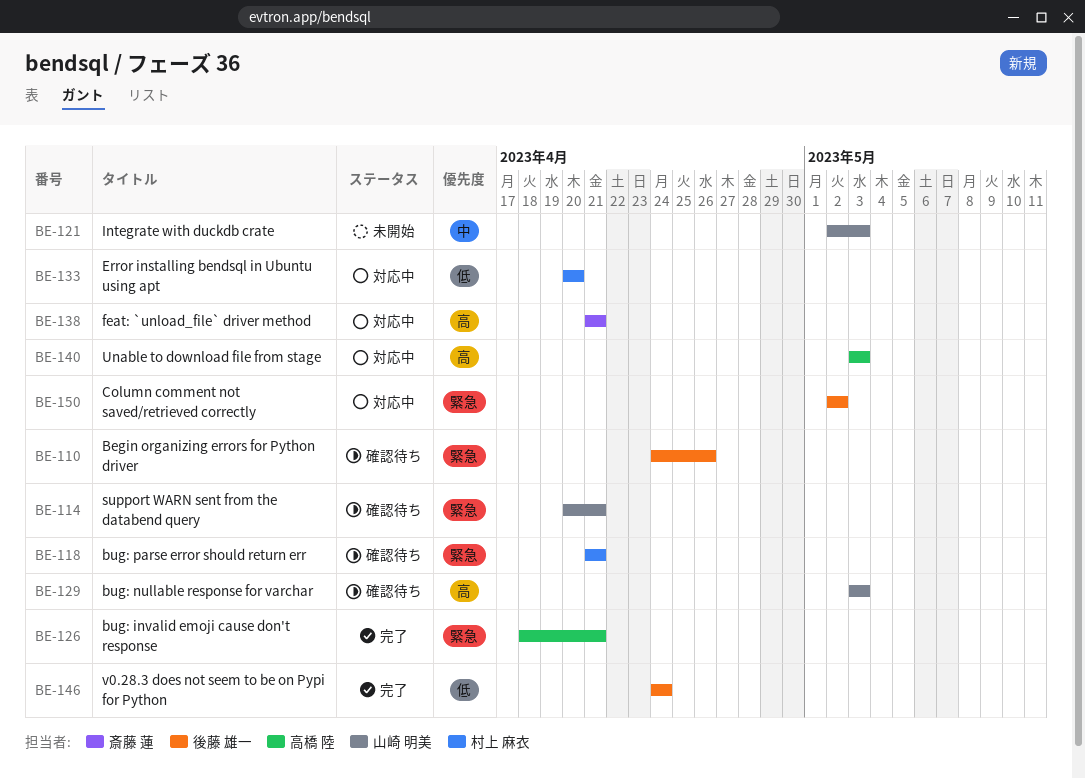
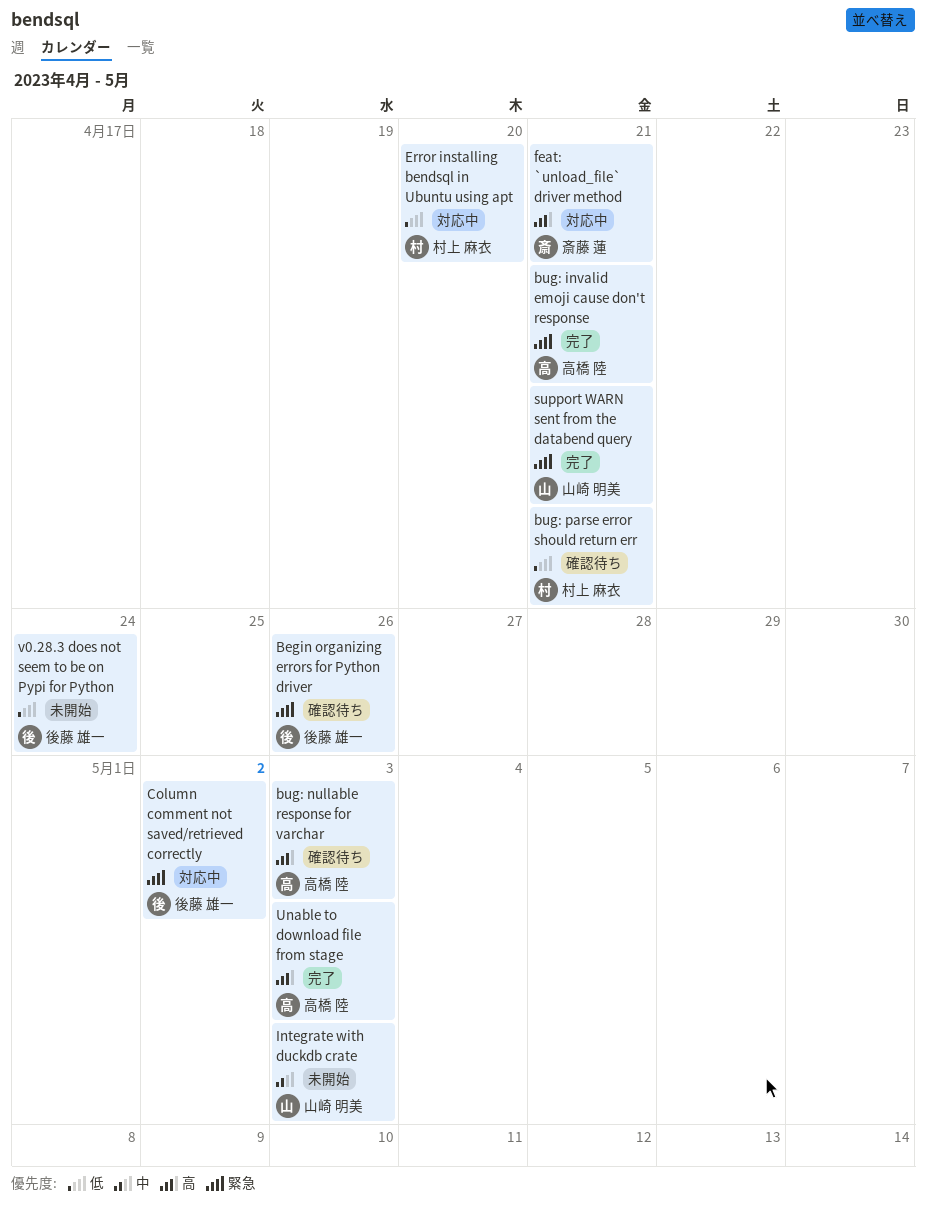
bug: nullable response for varchar, owner: 山崎 明美 -> 高橋 陸
bug: parse error should return err, priority: 緊急 -> 低
support WARN sent from the databend query, status: 確認待ち -> 完了
Unable to download file from stage, status: 対応中 -> 完了
v0.28.3 does not seem to be on Pypi for Python, status: 完了 -> 未開始

